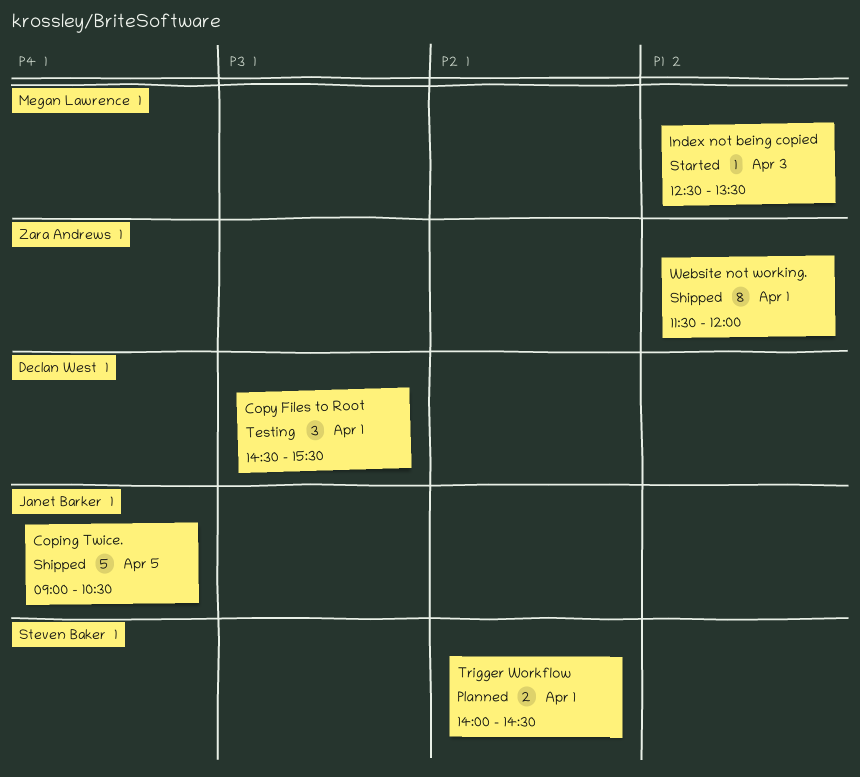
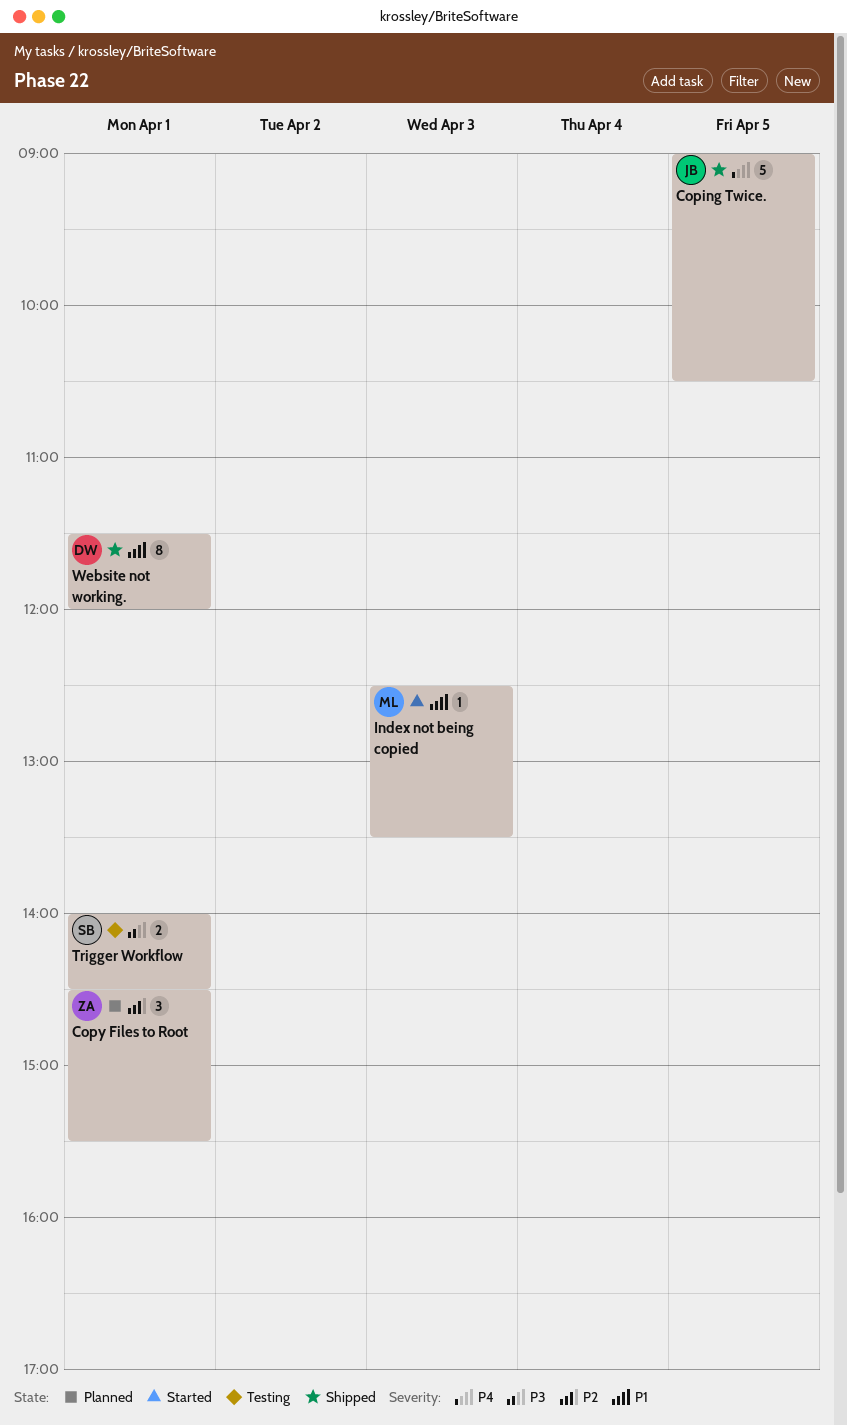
Copy Files to Root, status: Testing -> Planned
Copy Files to Root, owner: Declan West -> Zara Andrews
Copy Files to Root, priority: P3 -> P2
Trigger Workflow, status: Planned -> Testing
Trigger Workflow, priority: P2 -> P3
Website not working., owner: Zara Andrews -> Declan West

